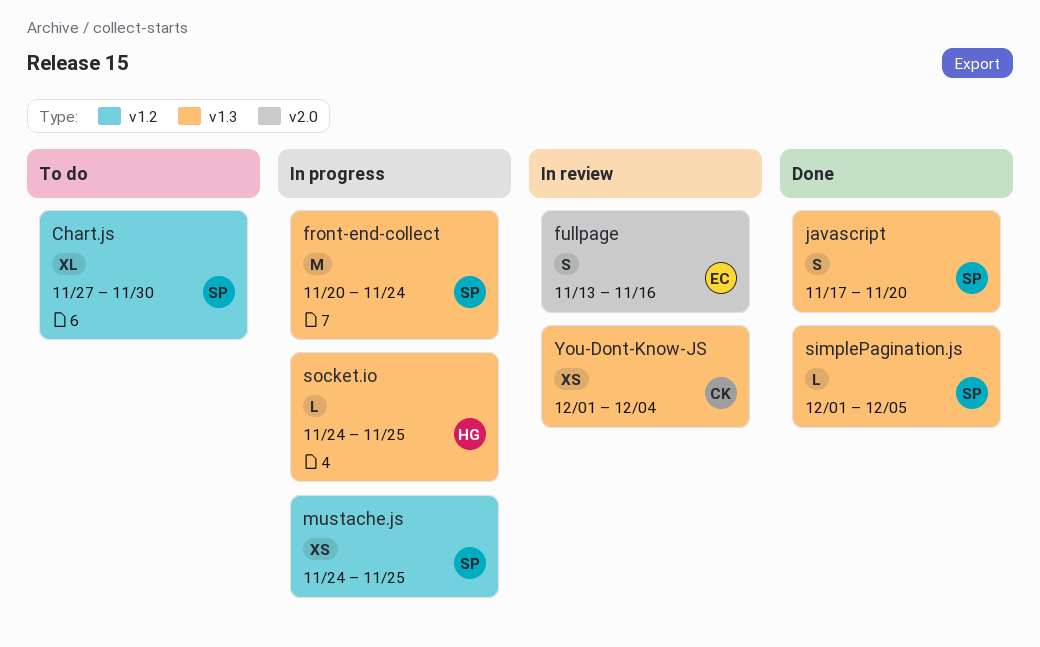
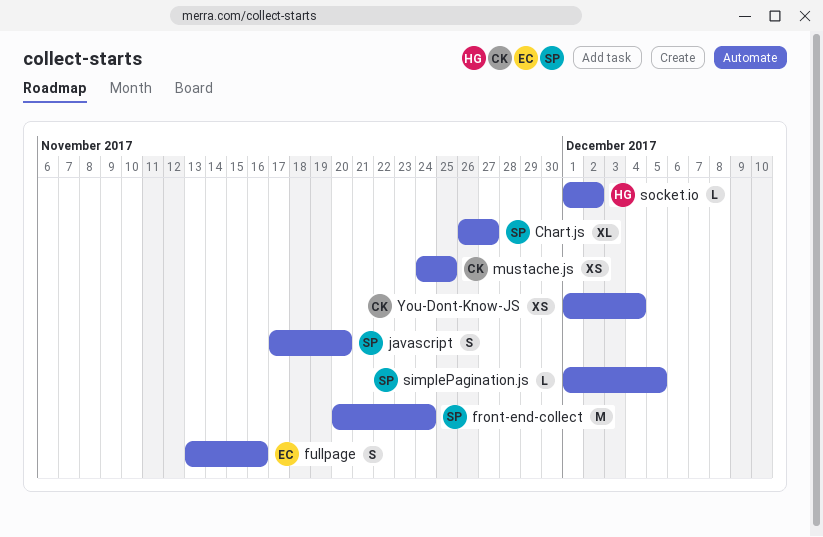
Chart.js, start: Nov 27 -> Nov 26
Chart.js, due: Nov 30 -> Nov 27
mustache.js, owner: SP -> CK
socket.io, start: Nov 24 -> Dec 1
socket.io, due: Nov 25 -> Dec 2

